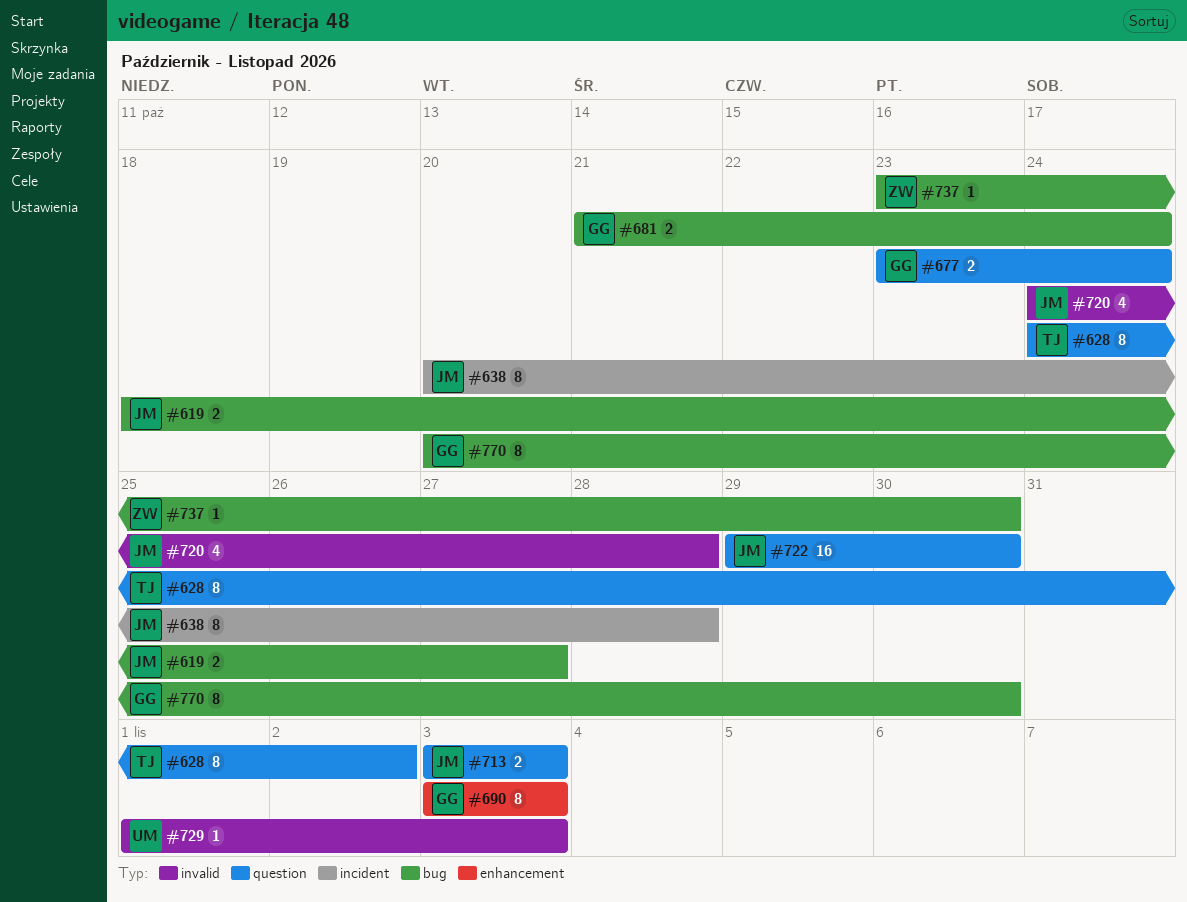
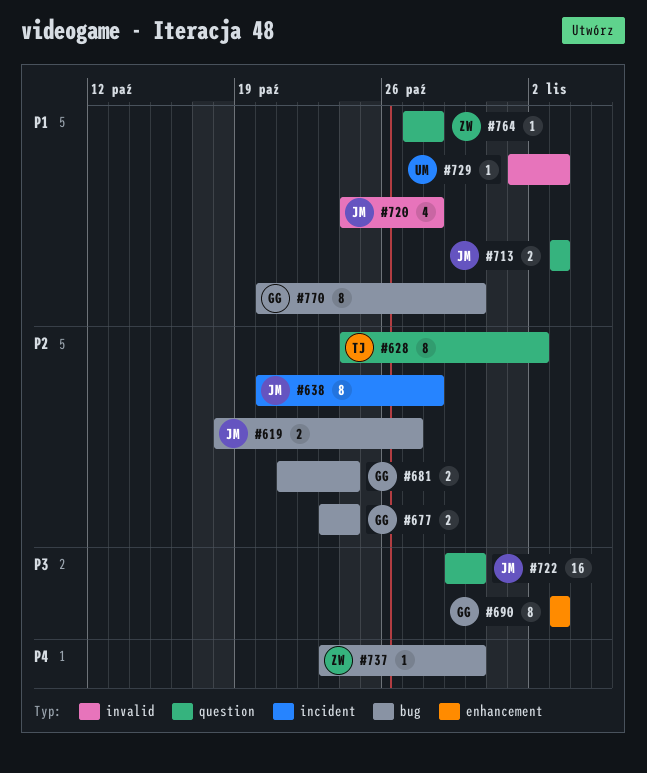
#677, label: question -> bug
#764: none -> present

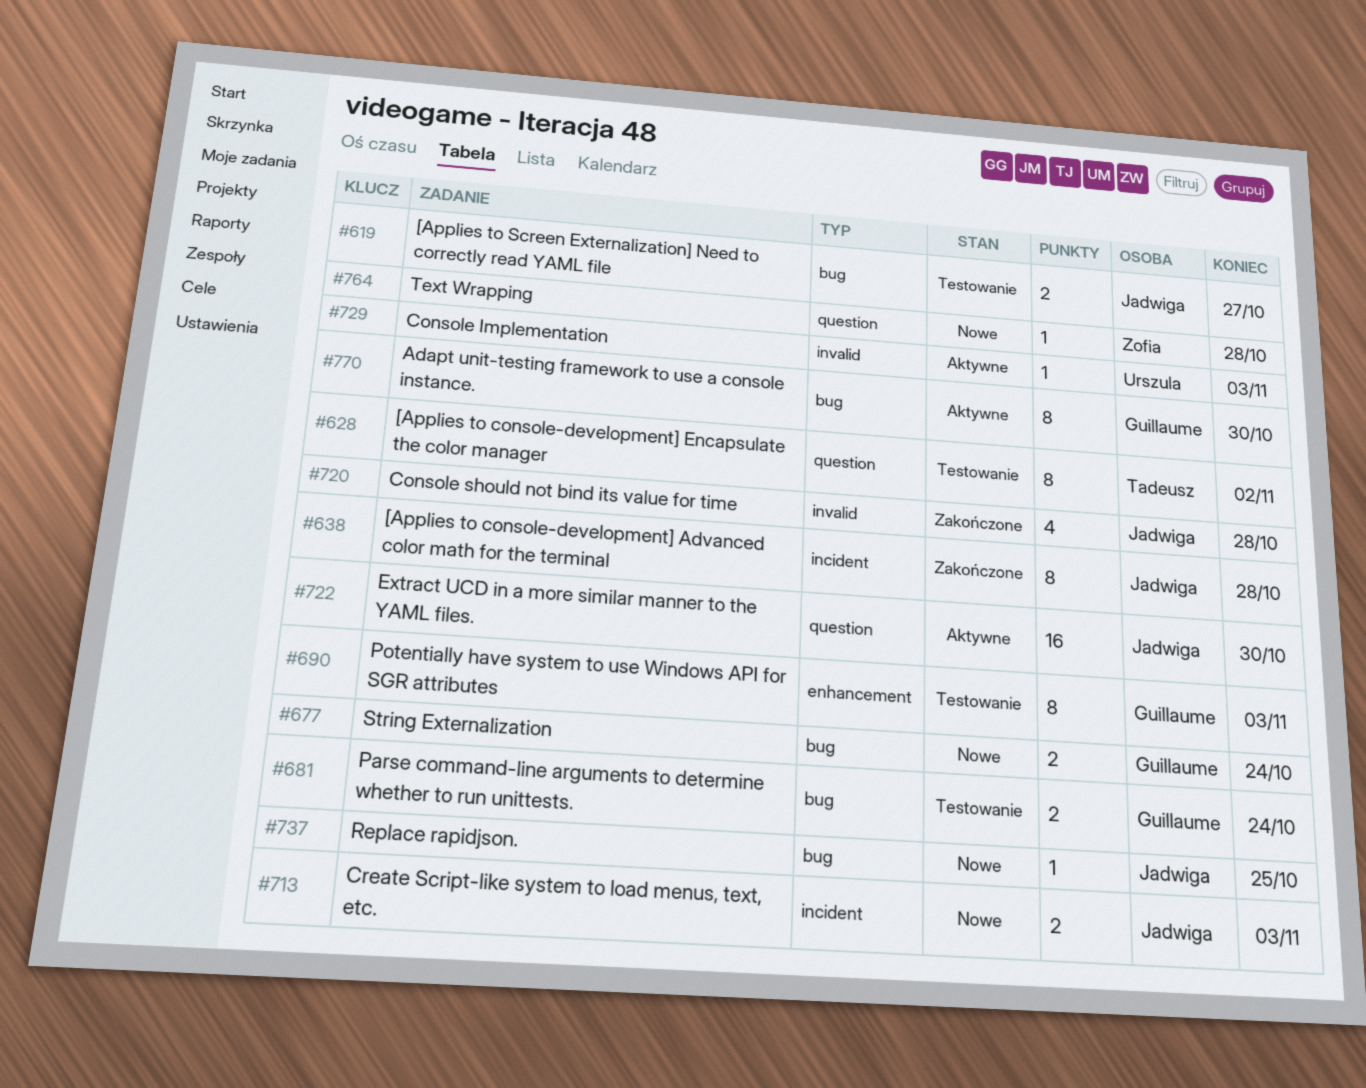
#713, label: question -> incident
#737, owner: Zofia -> Jadwiga
#737, due: Oct 30 -> Oct 25

